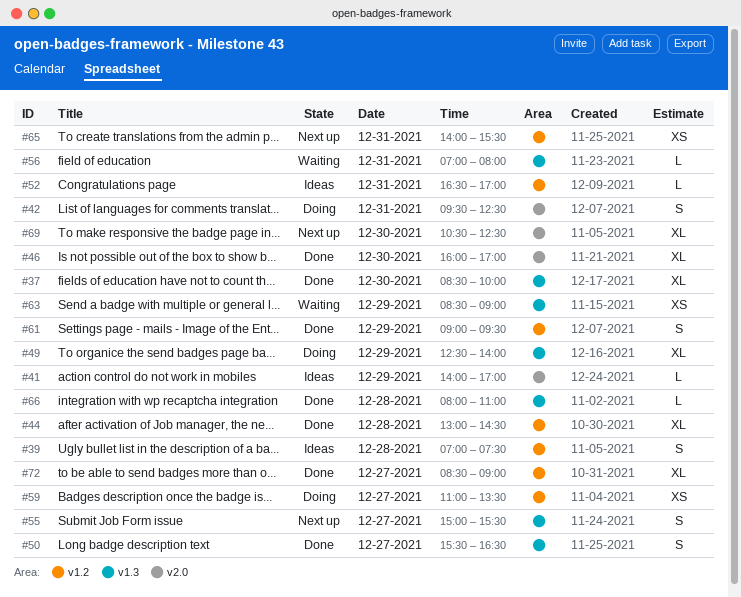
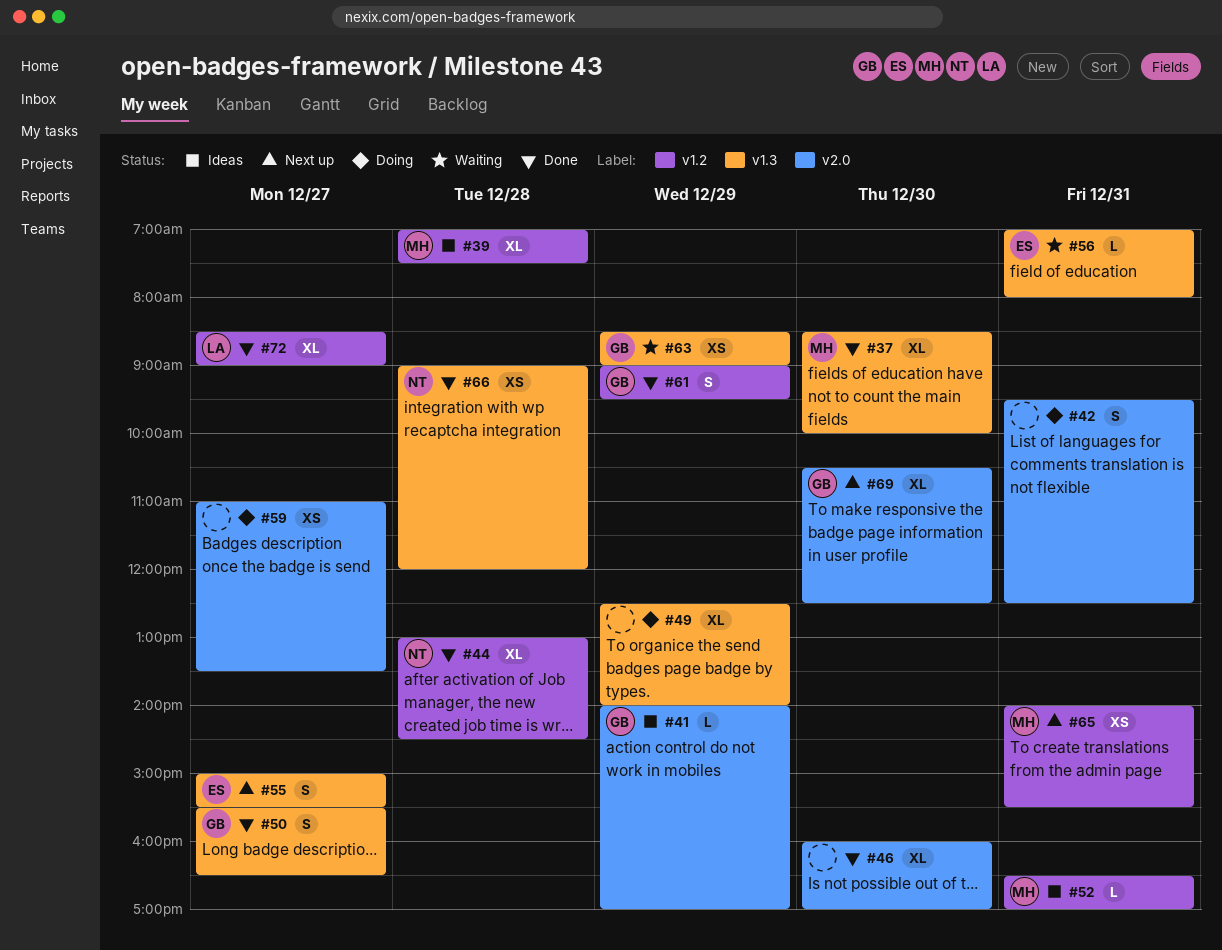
#39, estimate: S -> XL
#59, label: v1.2 -> v2.0
#66, estimate: L -> XS
#66, begins: 08:00 -> 09:00
#66, ends: 11:00 -> 12:00

